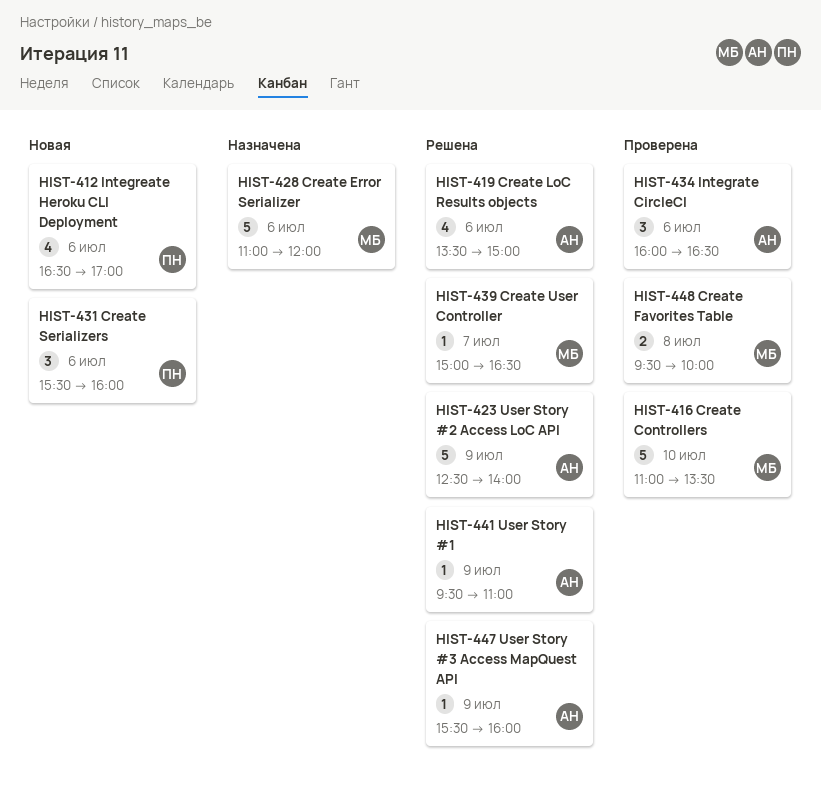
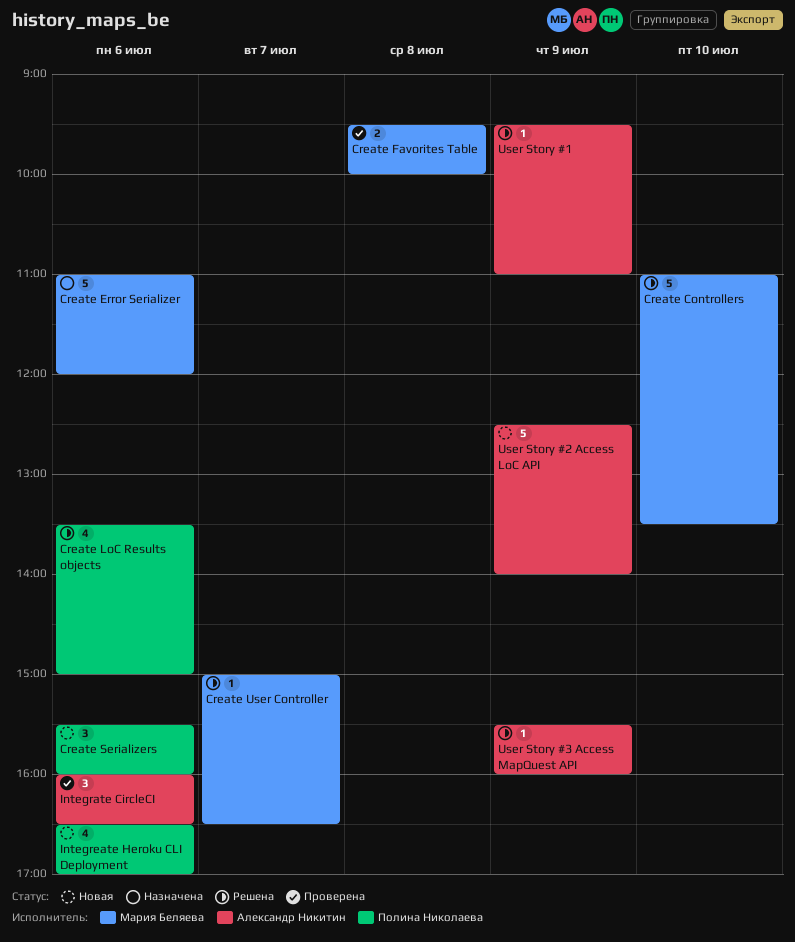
Create Controllers, status: Проверена -> Решена
Create LoC Results objects, owner: Александр Никитин -> Полина Николаева
User Story #2 Access LoC API, status: Решена -> Новая

